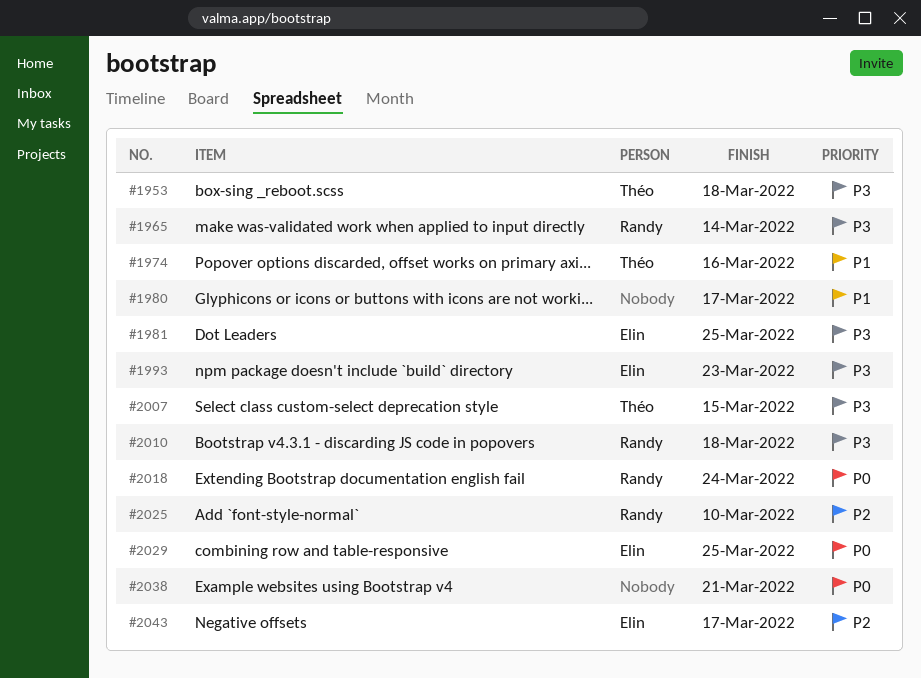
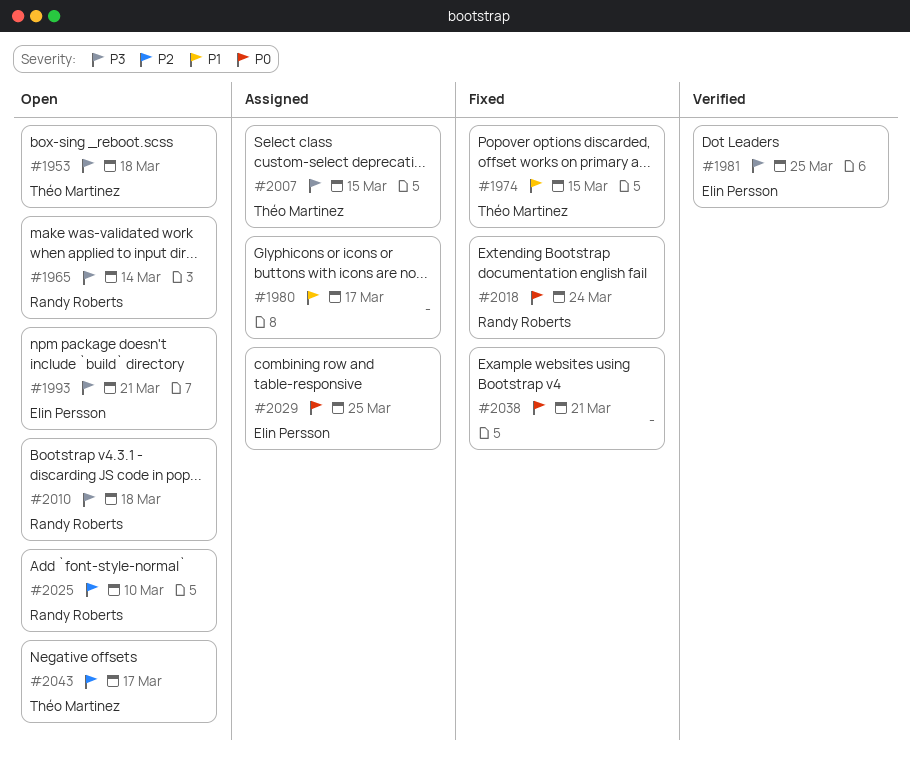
#1974, due: Mar 16 -> Mar 15
#1993, due: Mar 23 -> Mar 21
#2043, owner: Elin Persson -> Théo Martinez

